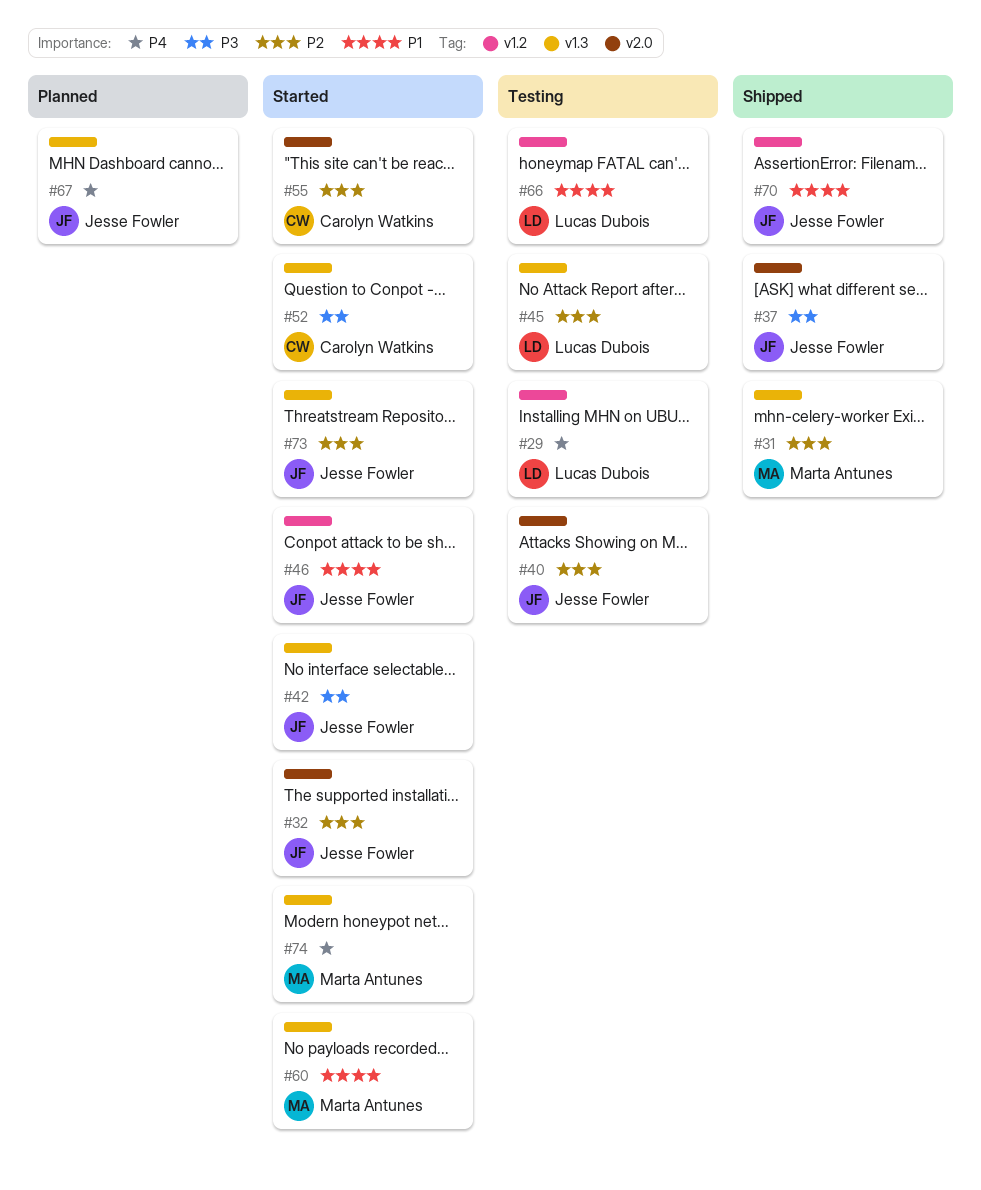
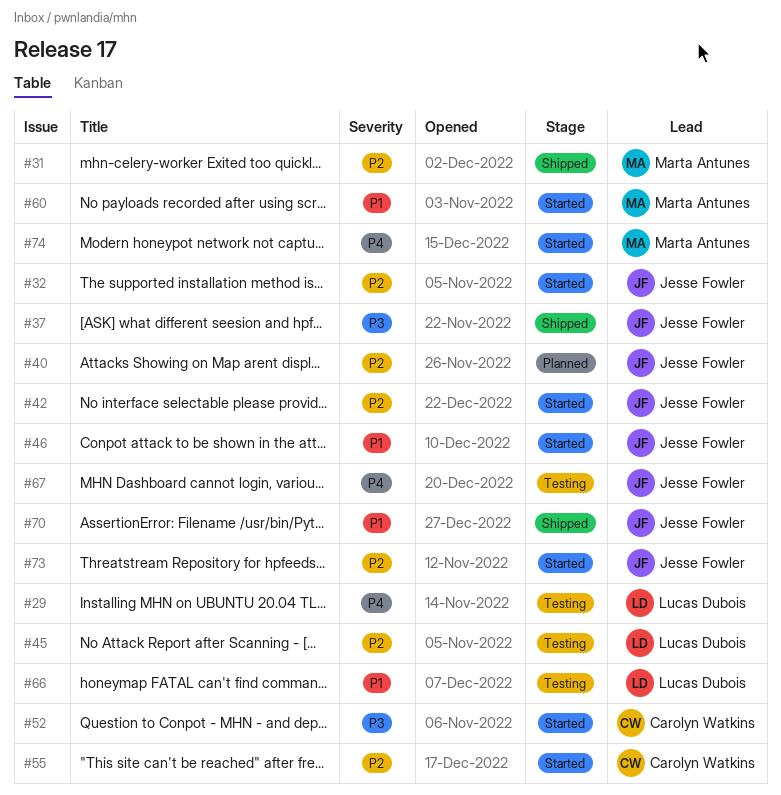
#40, status: Testing -> Planned
#42, priority: P3 -> P2
#67, status: Planned -> Testing

